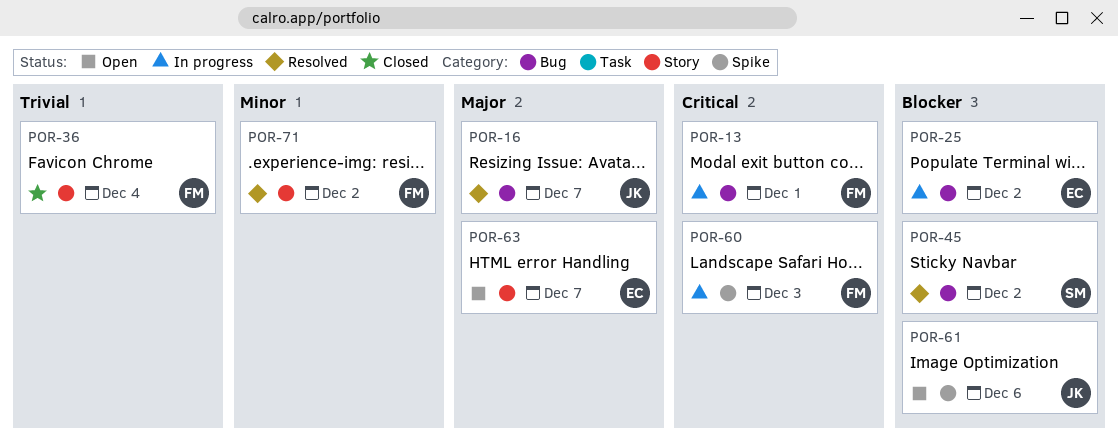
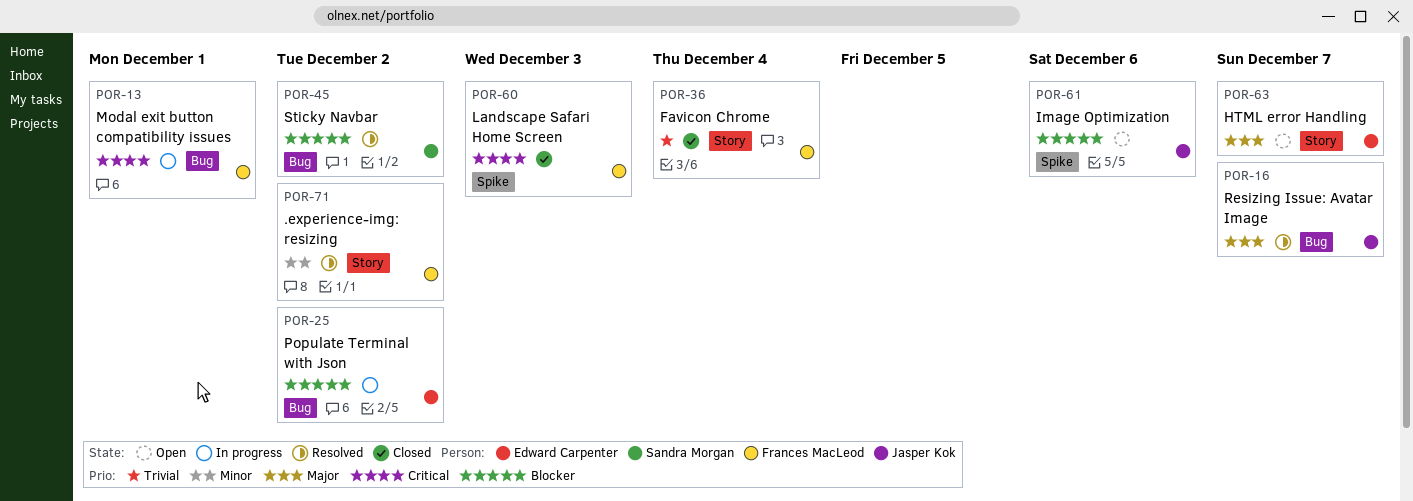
POR-60, status: In progress -> Closed

